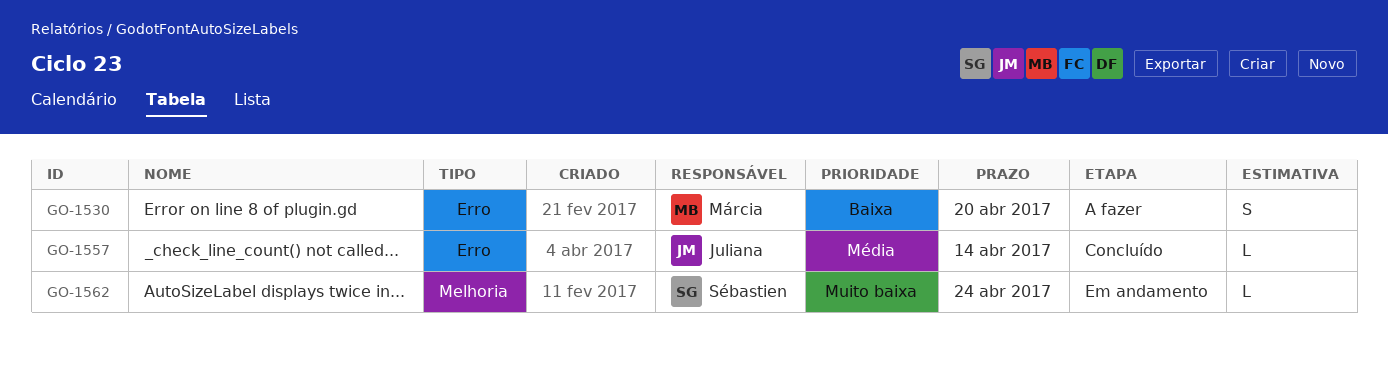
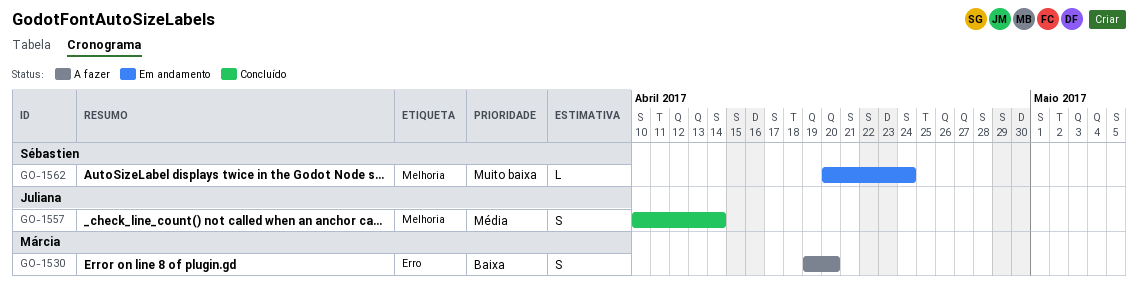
GO-1557, label: Erro -> Melhoria
GO-1557, estimate: L -> S

